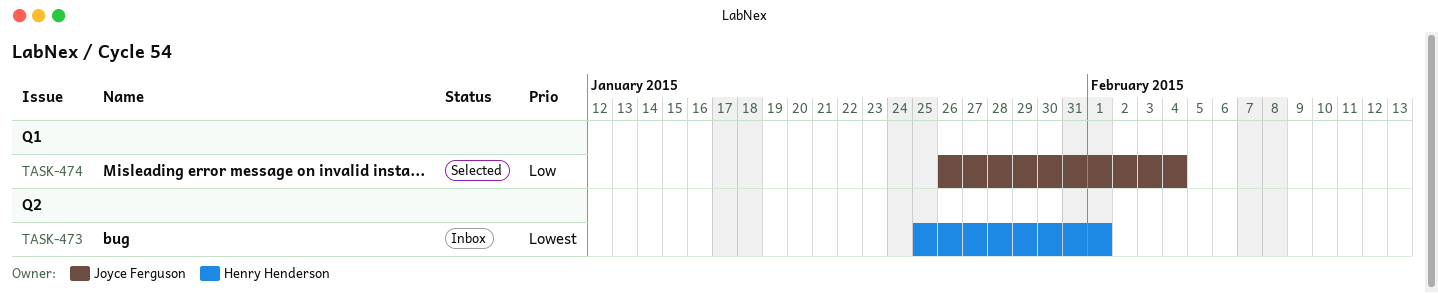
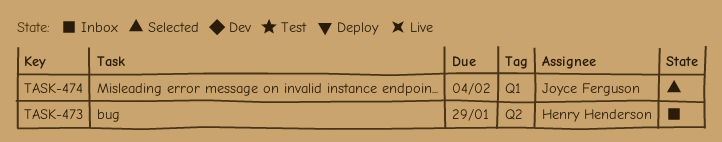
TASK-473, due: Feb 1 -> Jan 29

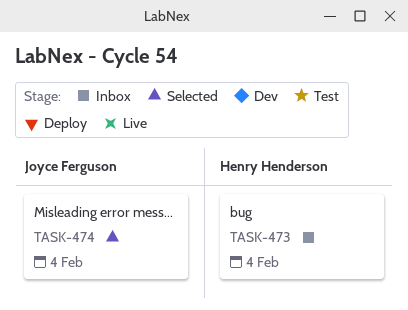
TASK-473, due: Jan 29 -> Feb 4

